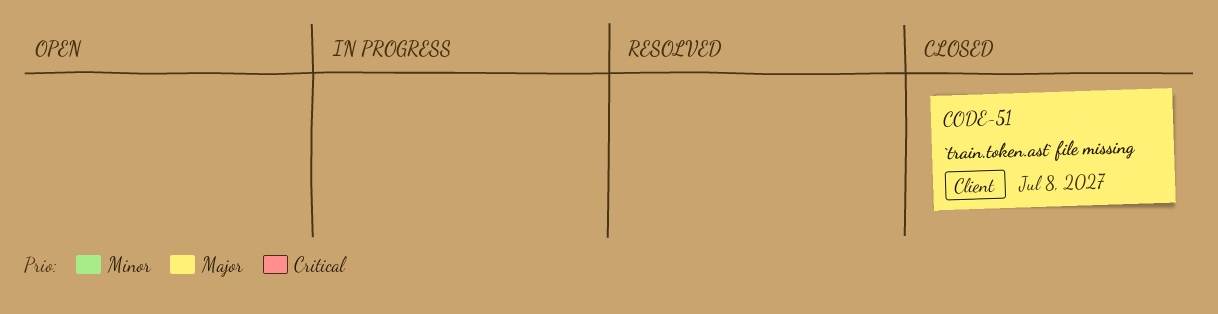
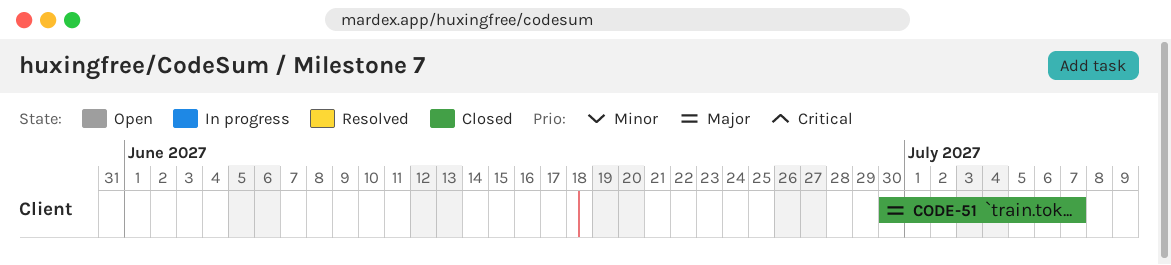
CODE-51, due: Jul 8 -> Jul 7

